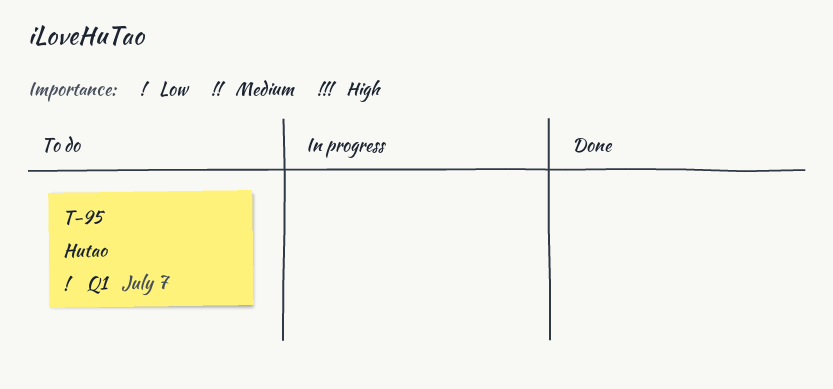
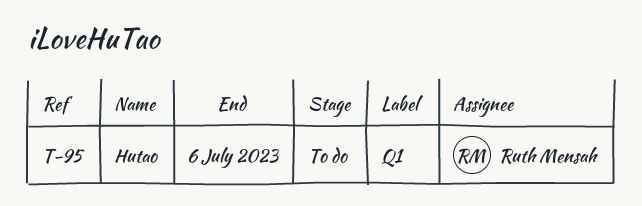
T-95, due: Jul 7 -> Jul 6

